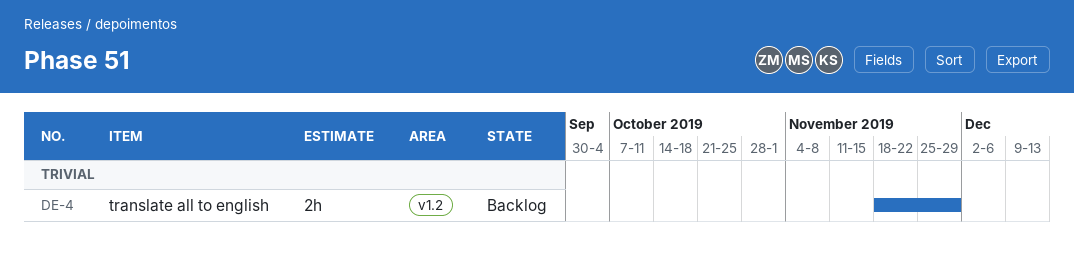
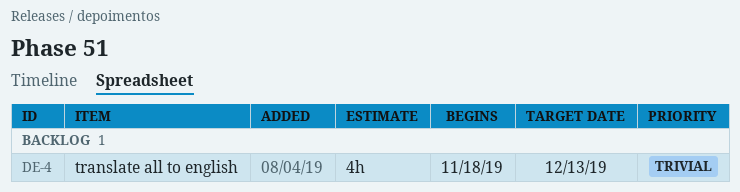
DE-4, estimate: 2h -> 4h
DE-4, due: Nov 29 -> Dec 13

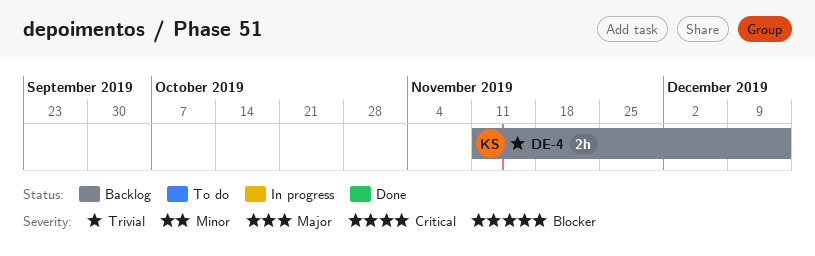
DE-4, estimate: 4h -> 2h
DE-4, start: Nov 18 -> Nov 11

